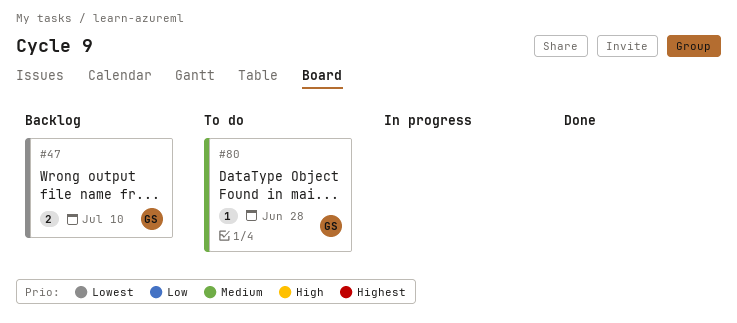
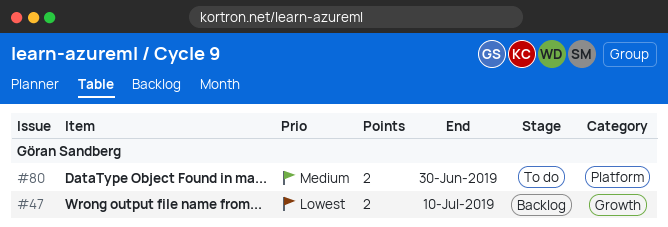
#80, estimate: 1 -> 2
#80, due: Jun 28 -> Jun 30

